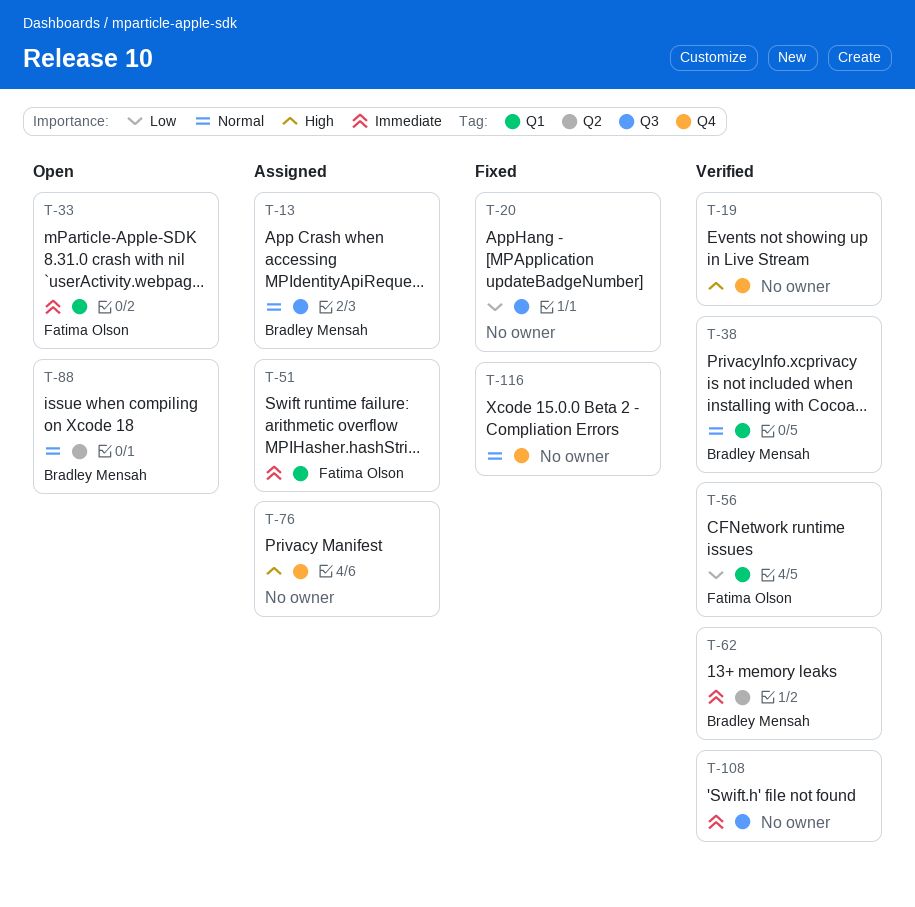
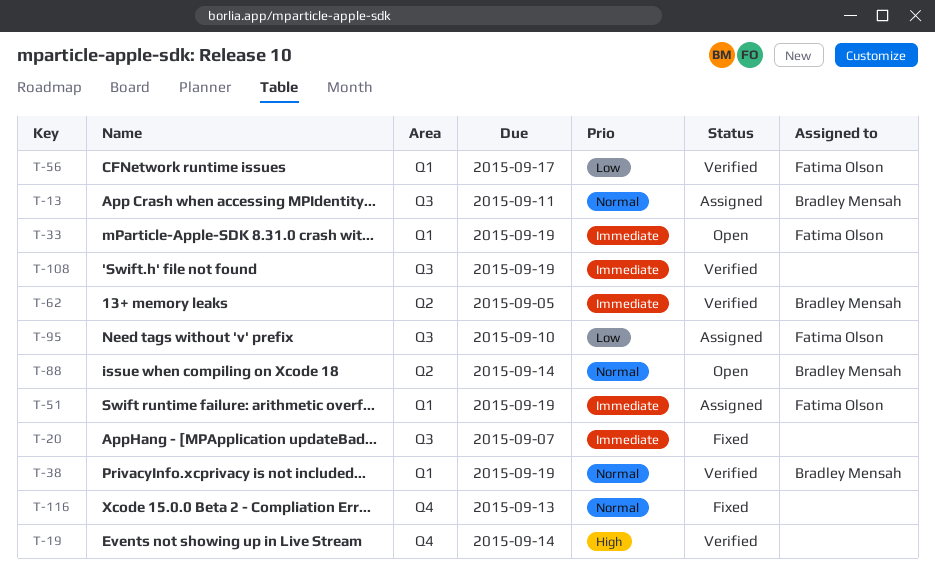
T-20, priority: Low -> Immediate
T-76: present -> none
T-95: none -> present

